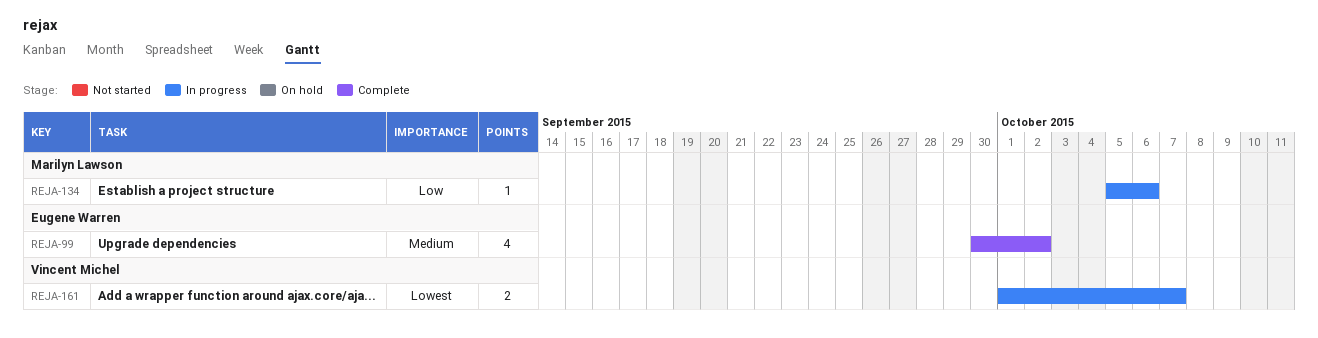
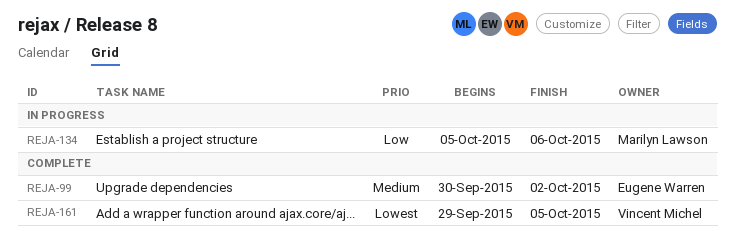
REJA-161, status: In progress -> Complete
REJA-161, start: Oct 1 -> Sep 29
REJA-161, due: Oct 7 -> Oct 5

